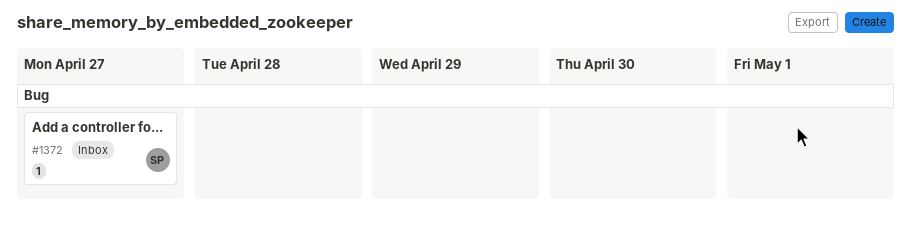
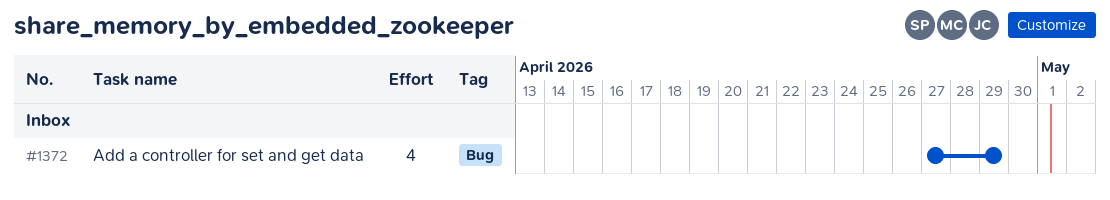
#1372, estimate: 1 -> 4
#1372, due: Apr 27 -> Apr 29

